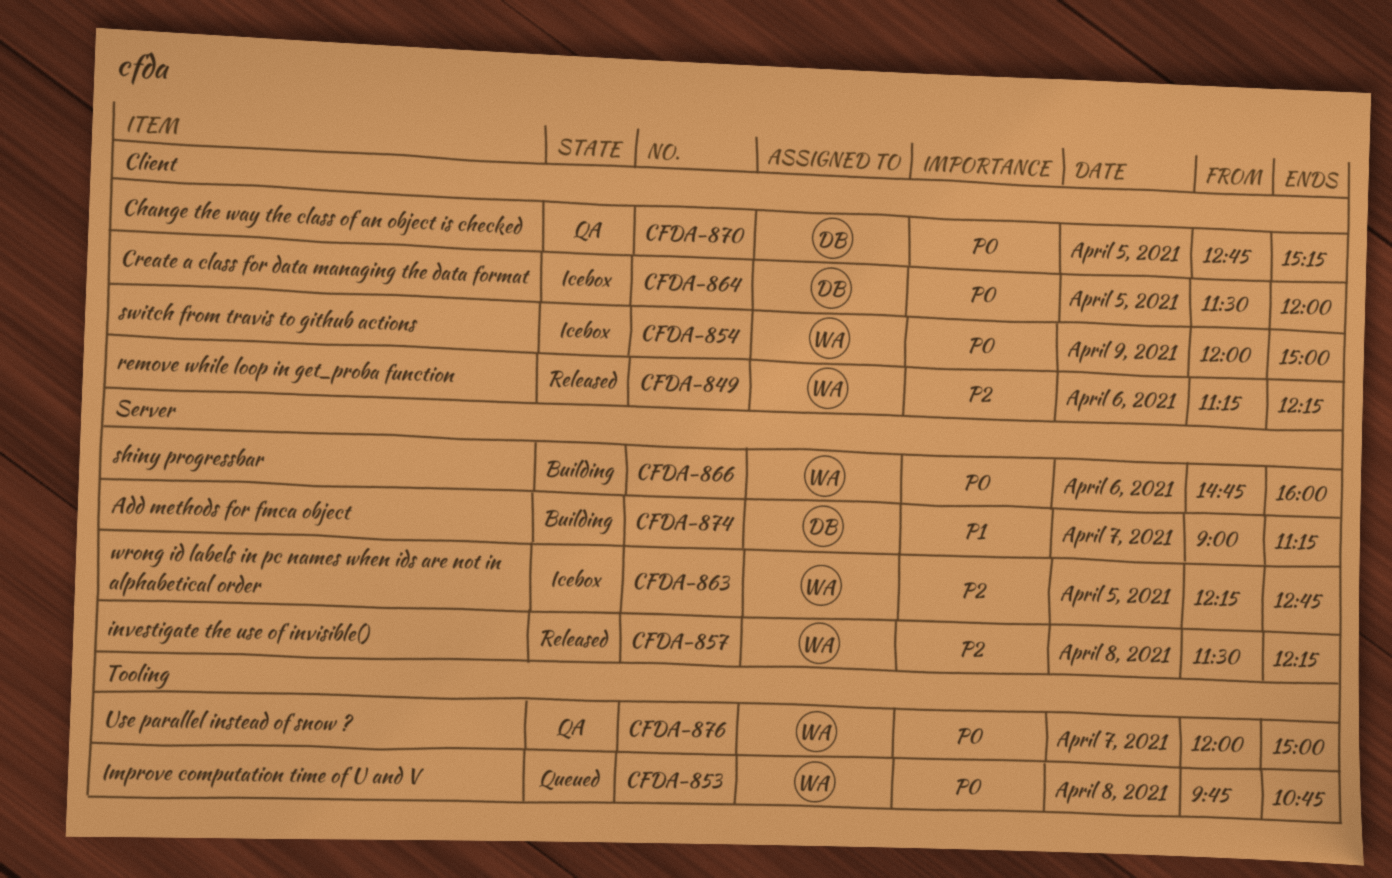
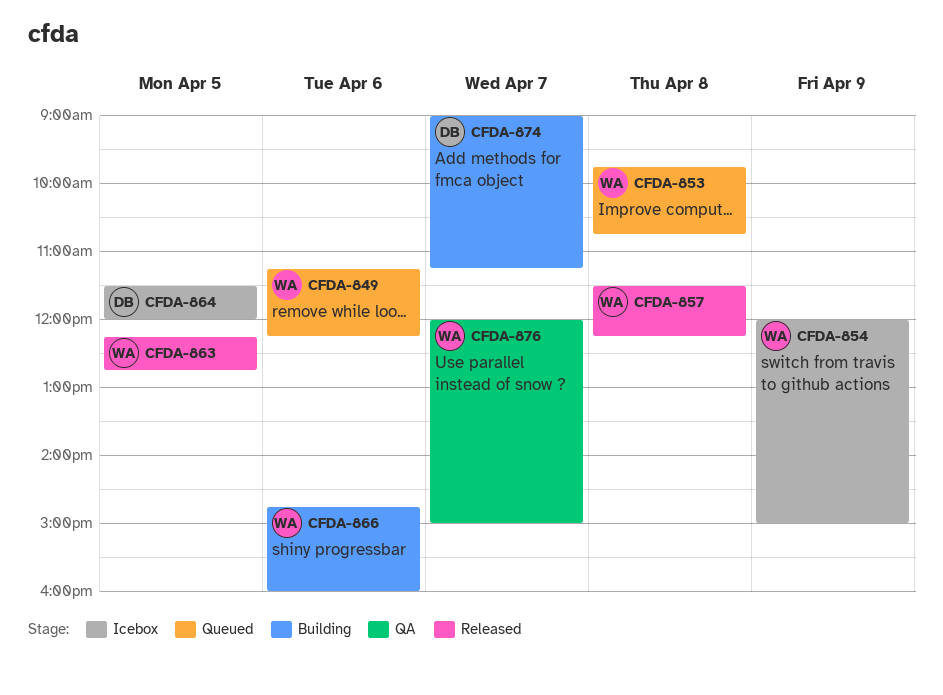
CFDA-849, status: Released -> Queued
CFDA-863, status: Icebox -> Released
CFDA-870: present -> none

